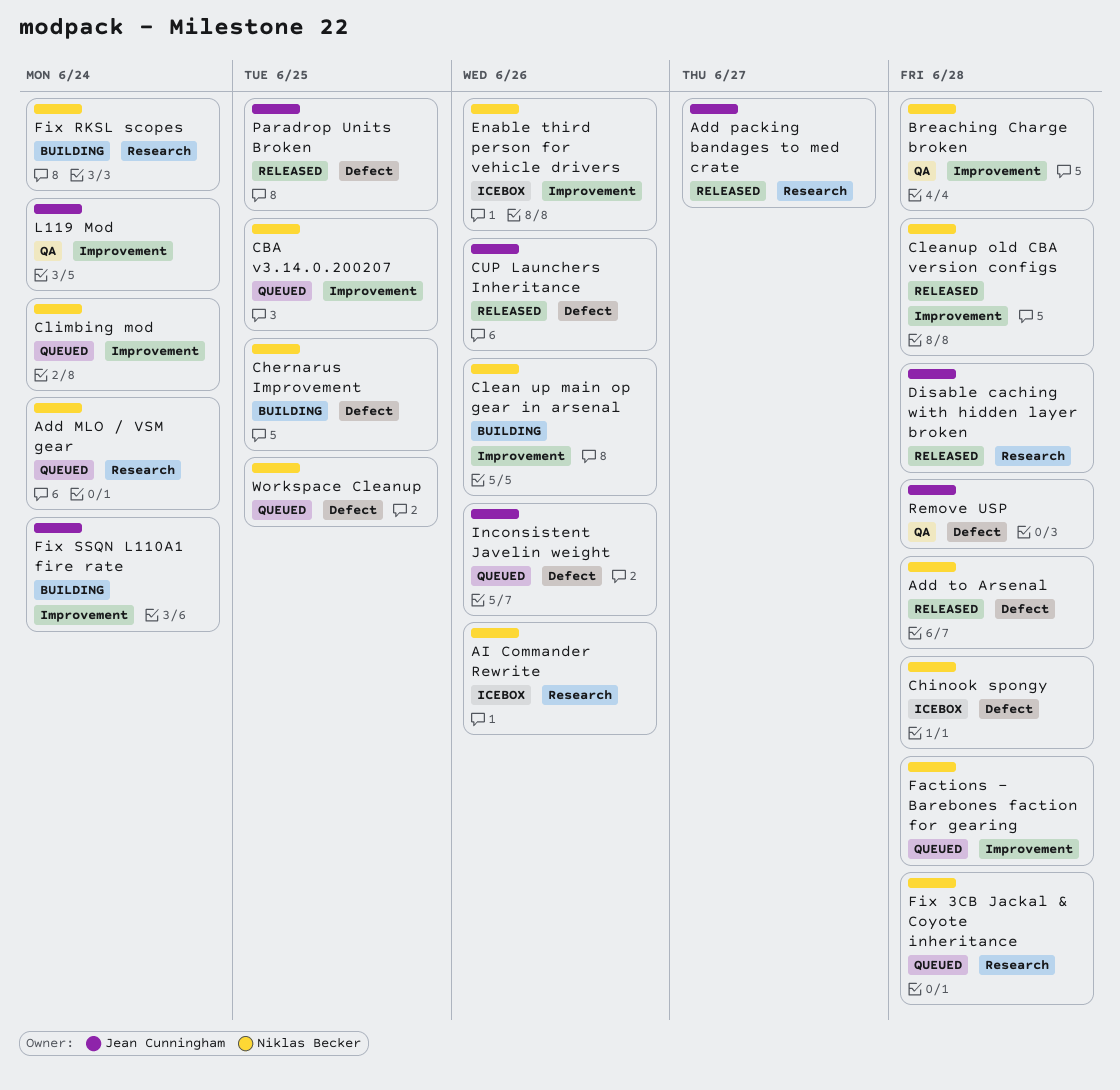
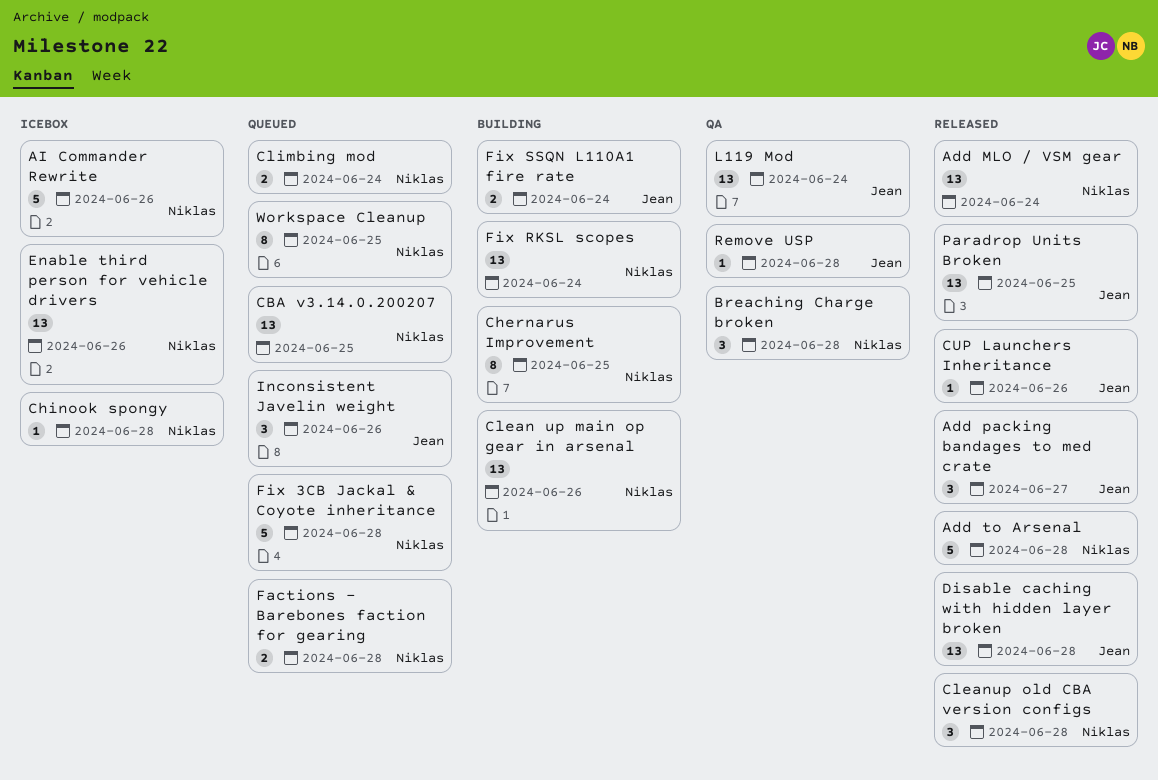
Add MLO / VSM gear, status: Queued -> Released

